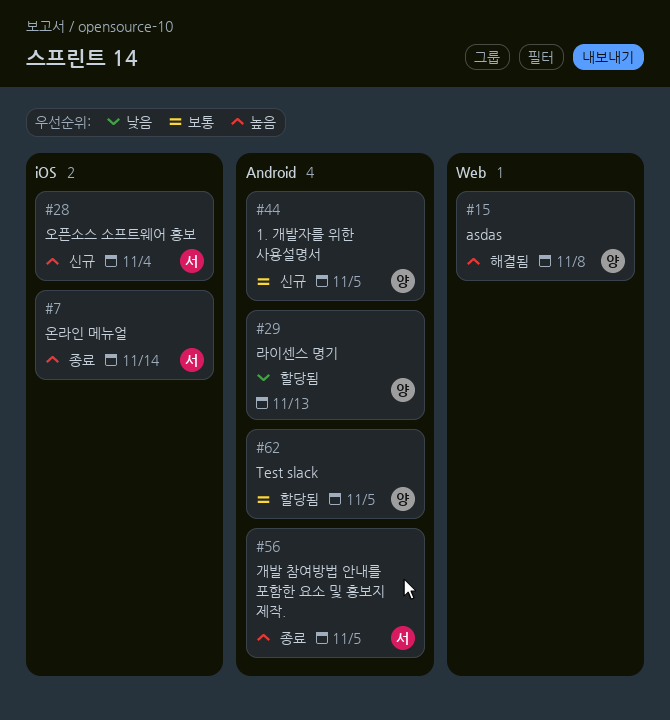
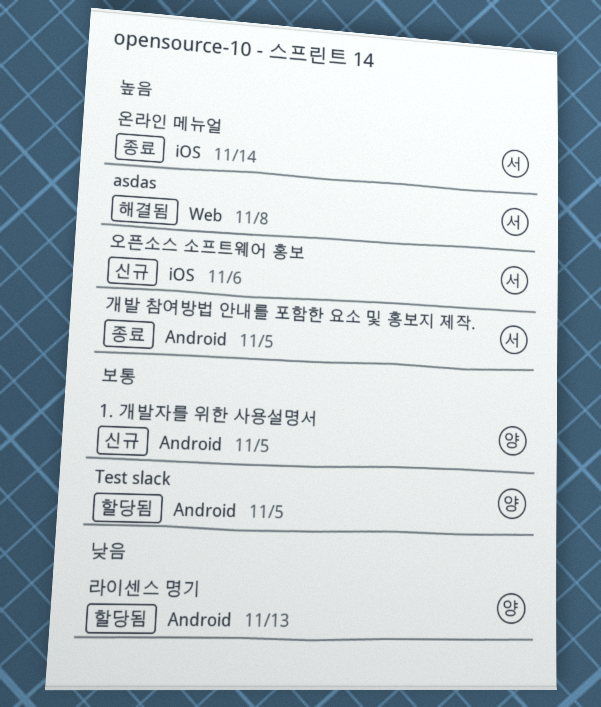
asdas, owner: 양 -> 서
오픈소스 소프트웨어 홍보, due: Nov 4 -> Nov 6

